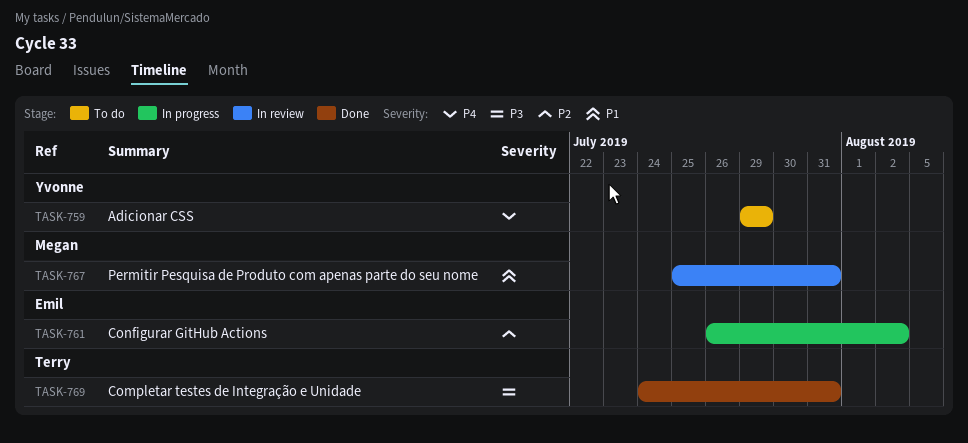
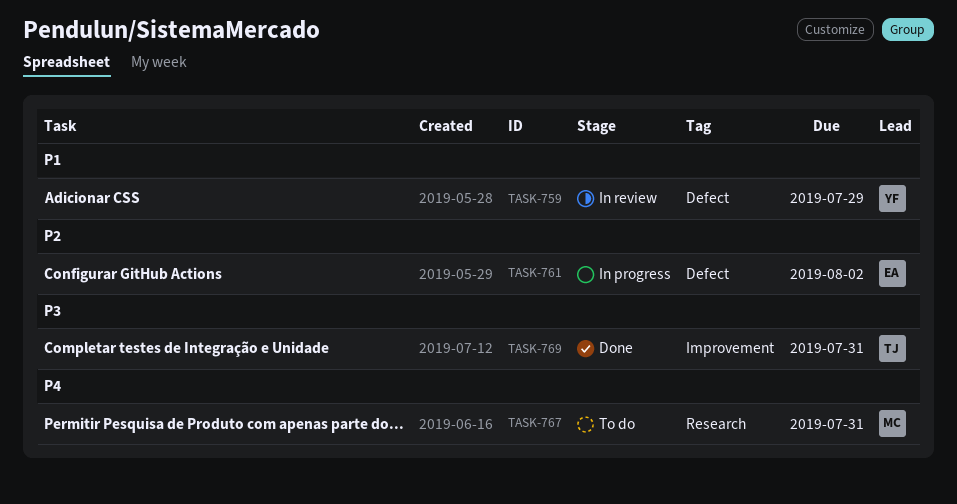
TASK-759, status: To do -> In review
TASK-759, priority: P4 -> P1
TASK-767, status: In review -> To do
TASK-767, priority: P1 -> P4

